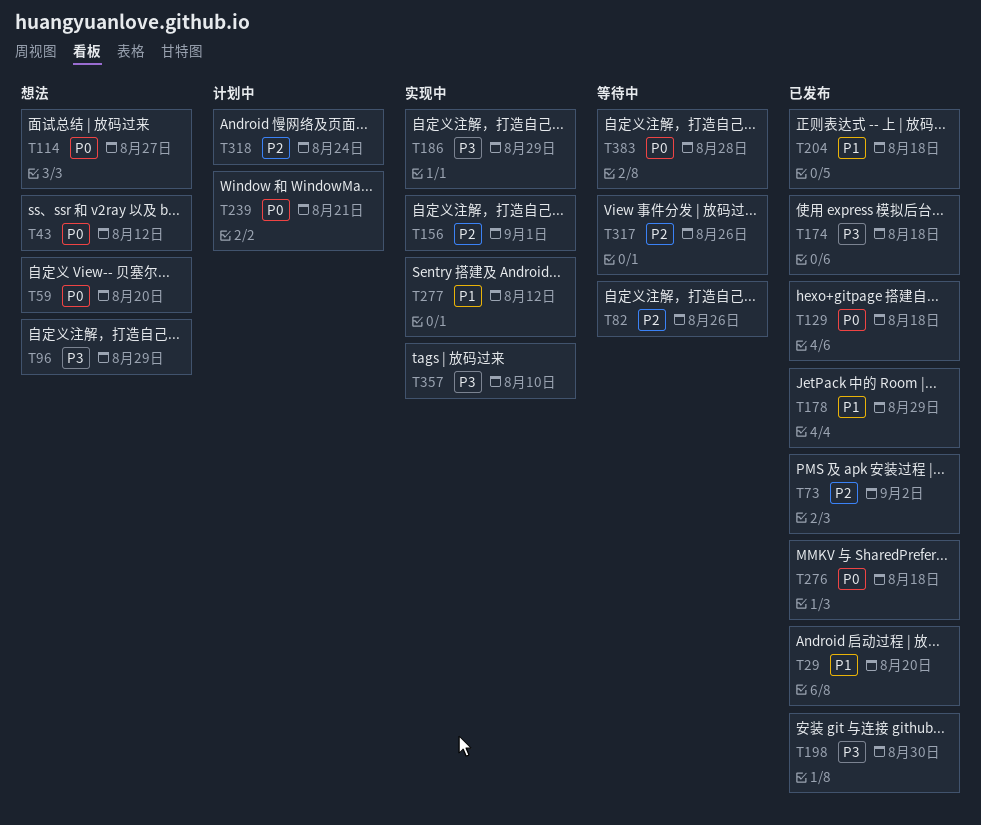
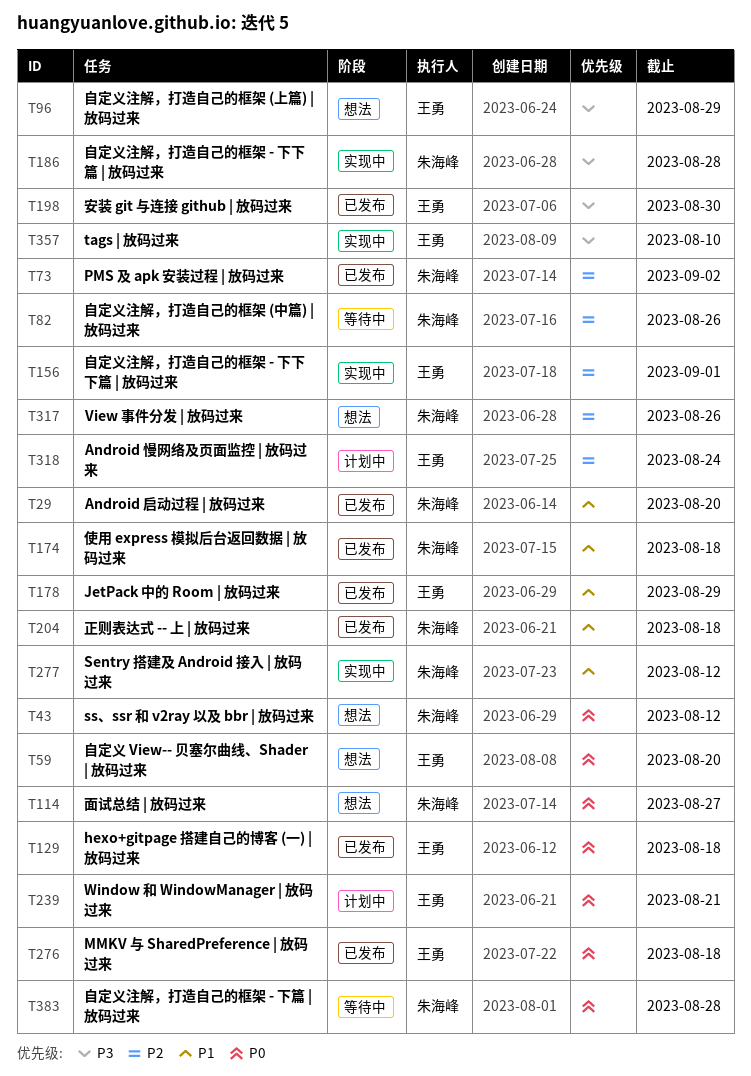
T174, priority: P3 -> P1
T186, due: Aug 29 -> Aug 28
T317, status: 等待中 -> 想法

